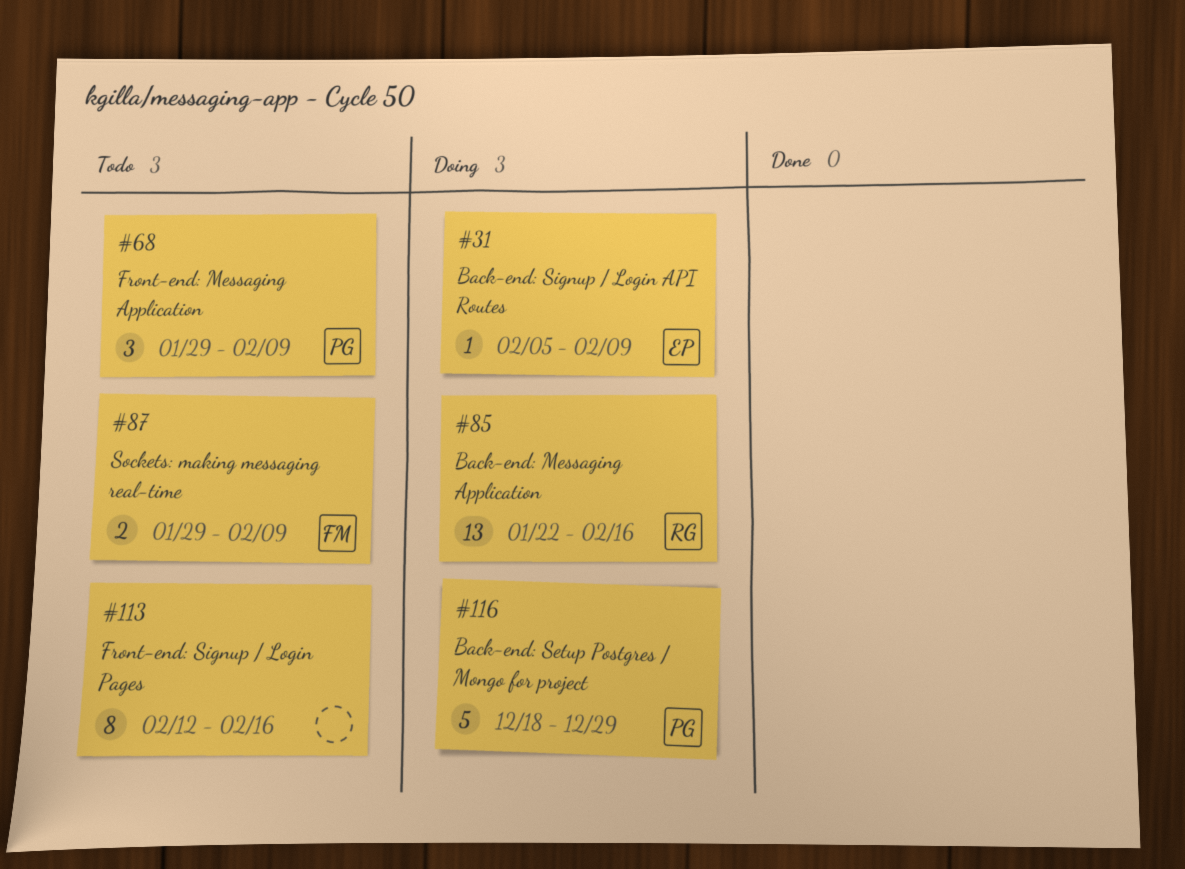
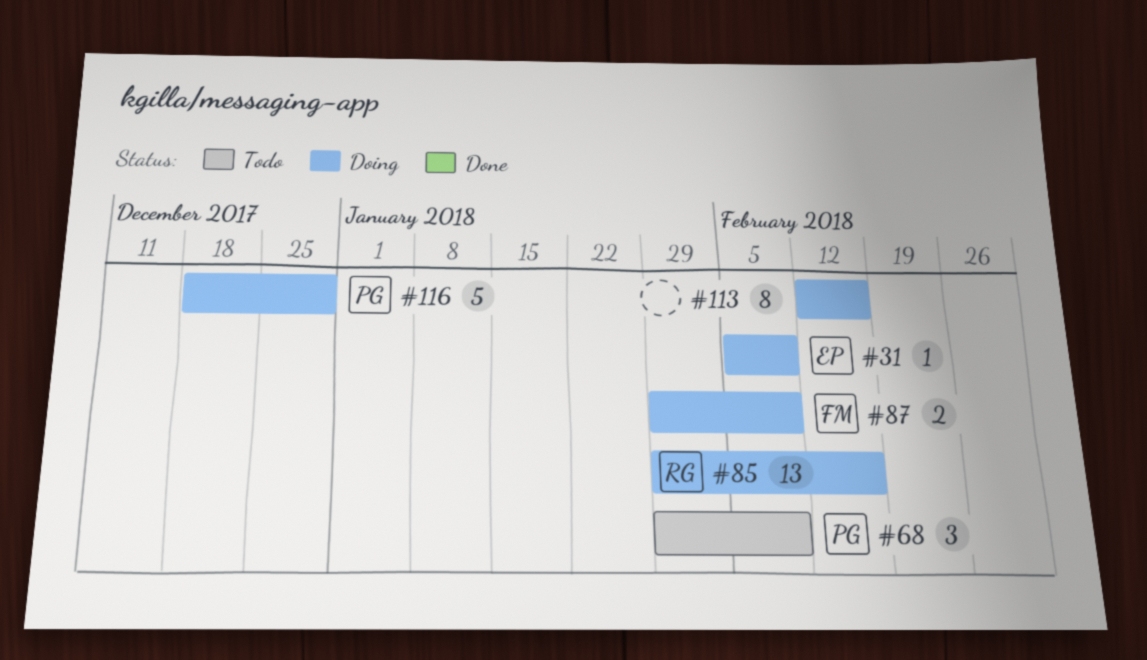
#85, start: Jan 22 -> Jan 29
#87, status: Todo -> Doing
#113, status: Todo -> Doing

